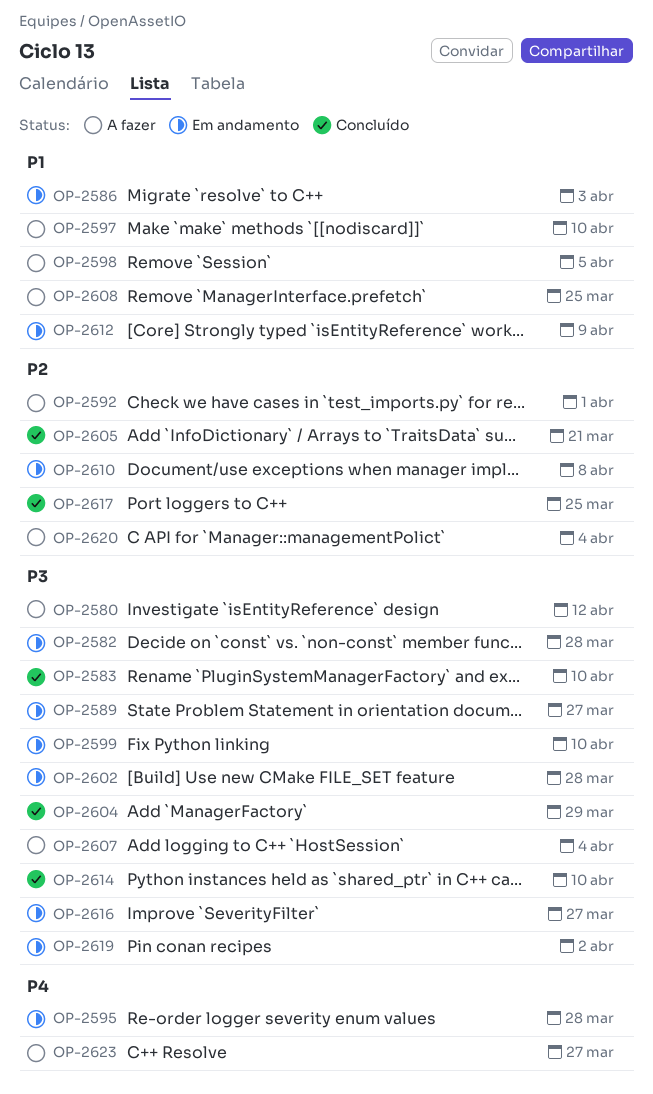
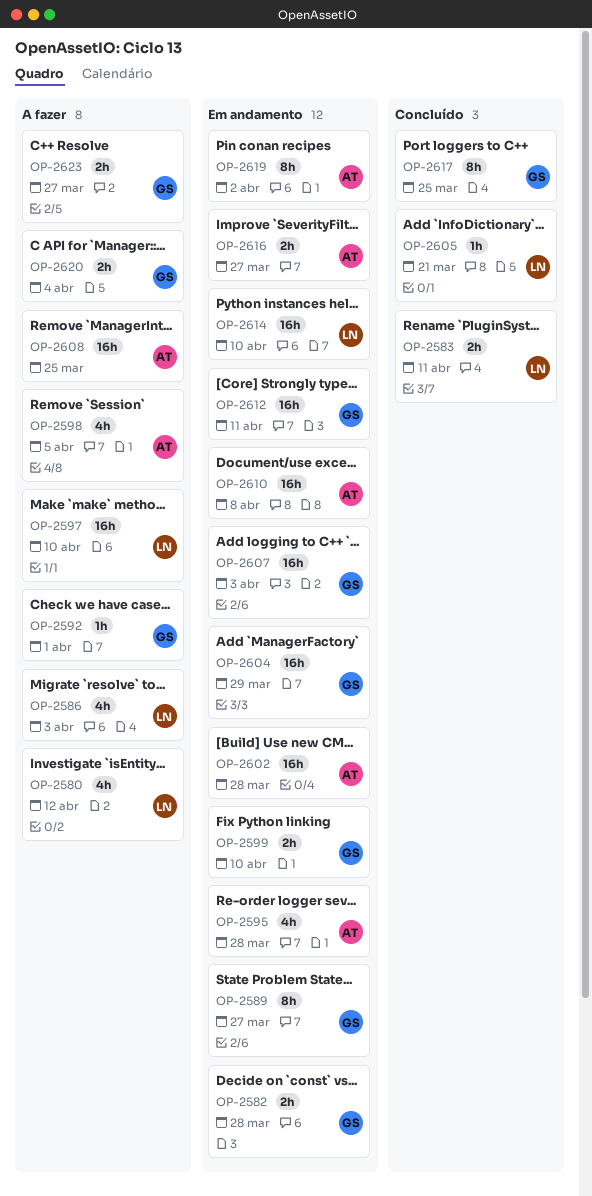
OP-2583, due: Apr 10 -> Apr 11
OP-2586, status: Em andamento -> A fazer
OP-2604, status: Concluído -> Em andamento
OP-2607, status: A fazer -> Em andamento
OP-2607, due: Apr 4 -> Apr 3
OP-2612, due: Apr 9 -> Apr 11
OP-2614, status: Concluído -> Em andamento

